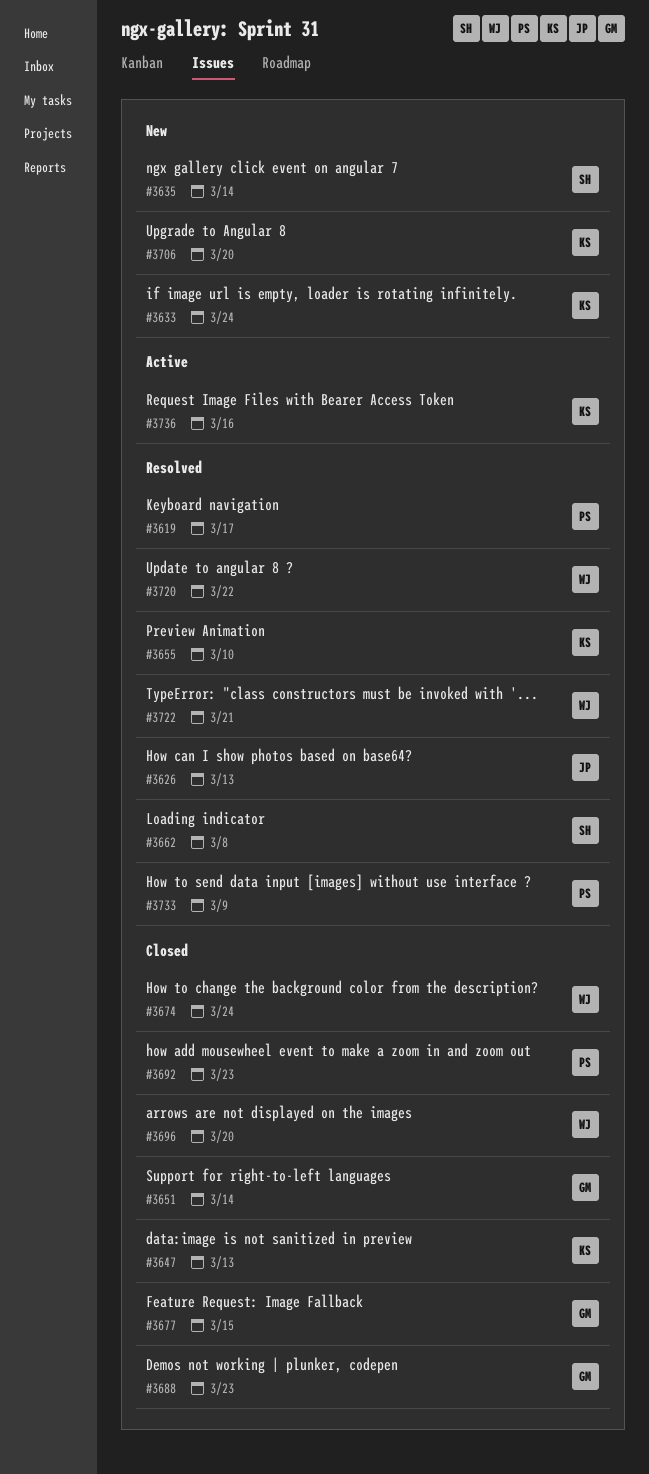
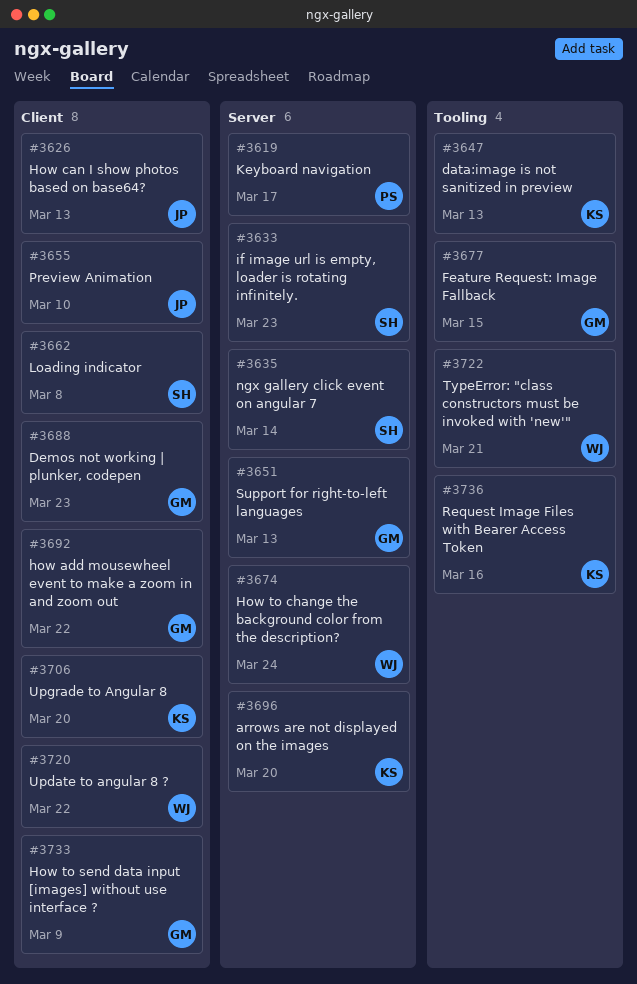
#3633, owner: KS -> SH
#3633, due: Mar 24 -> Mar 23
#3651, due: Mar 14 -> Mar 13
#3655, owner: KS -> JP
#3692, owner: PS -> GM
#3692, due: Mar 23 -> Mar 22
#3696, owner: WJ -> KS
#3733, owner: PS -> GM

